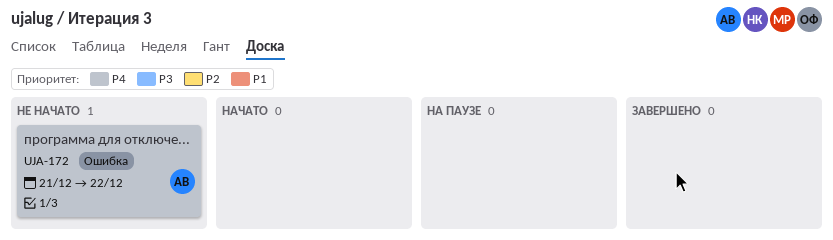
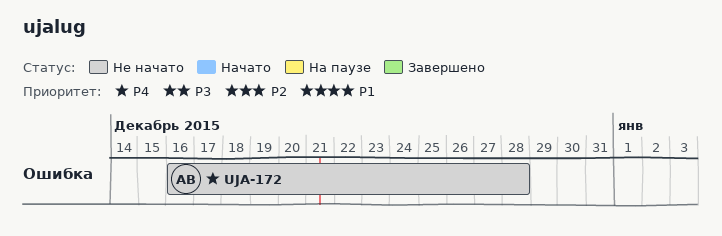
UJA-172, start: Dec 21 -> Dec 16
UJA-172, due: Dec 22 -> Dec 28

